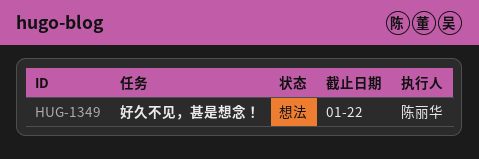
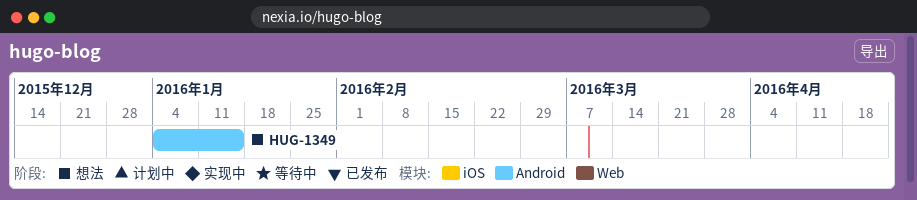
HUG-1349, due: Jan 22 -> Jan 15

